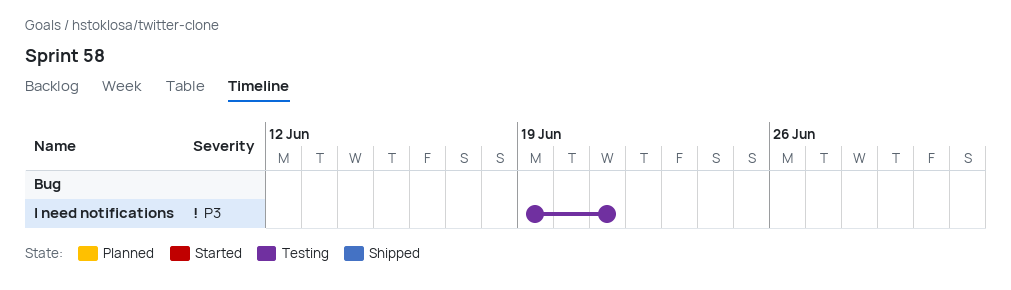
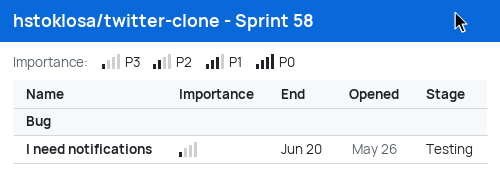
I need notifications, due: Jun 21 -> Jun 20

